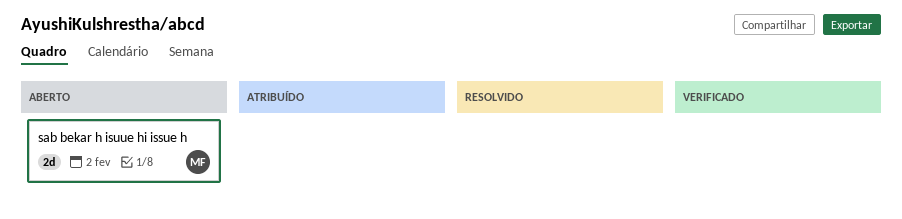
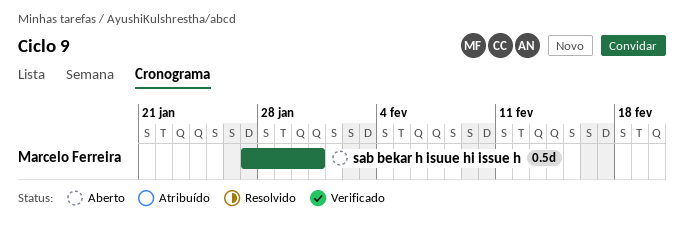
sab bekar h isuue hi issue h, estimate: 2d -> 0.5d
sab bekar h isuue hi issue h, due: Feb 2 -> Jan 31

